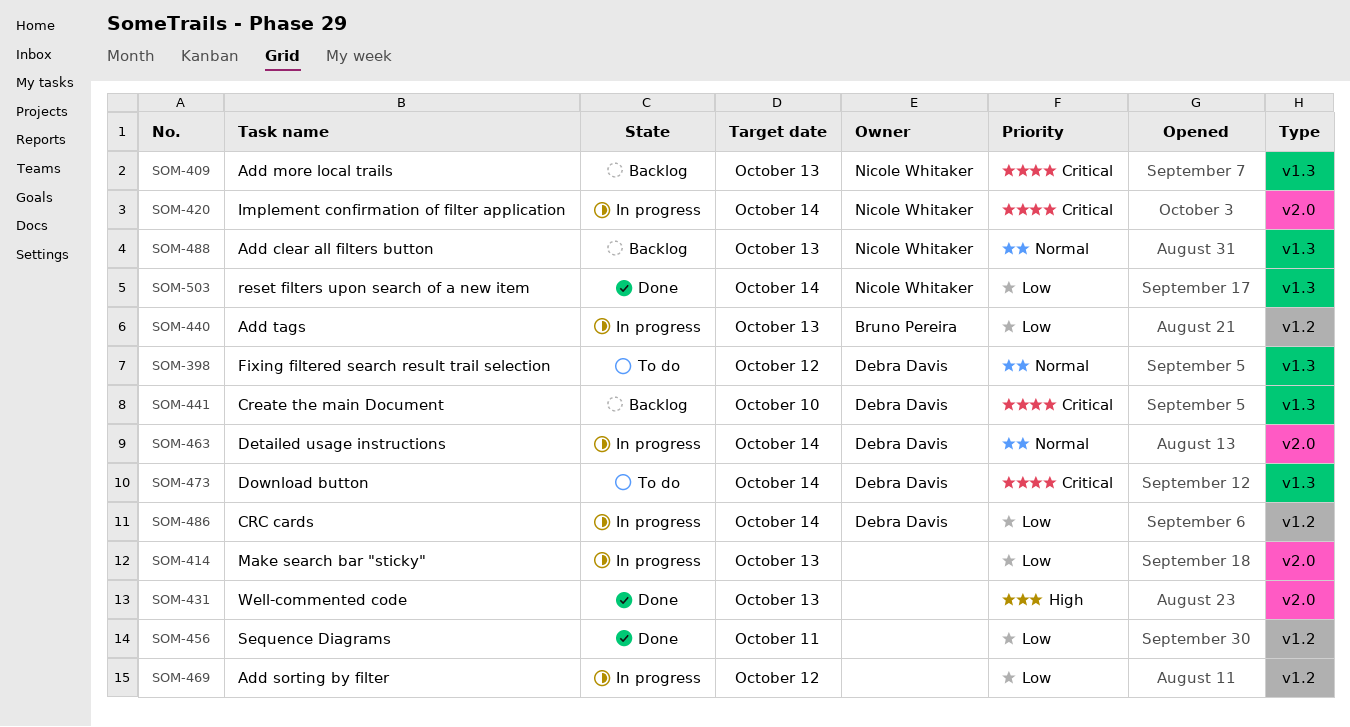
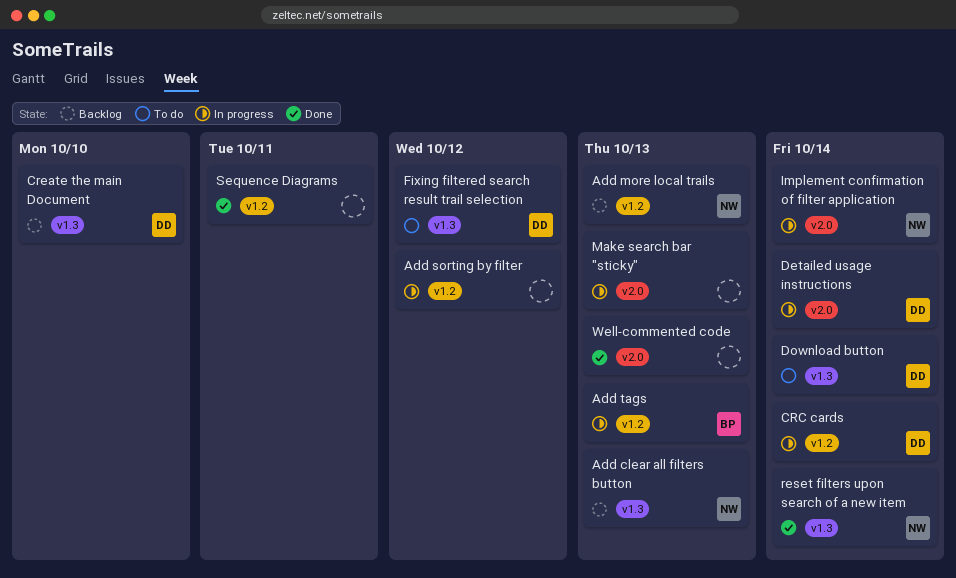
Add more local trails, label: v1.3 -> v1.2

